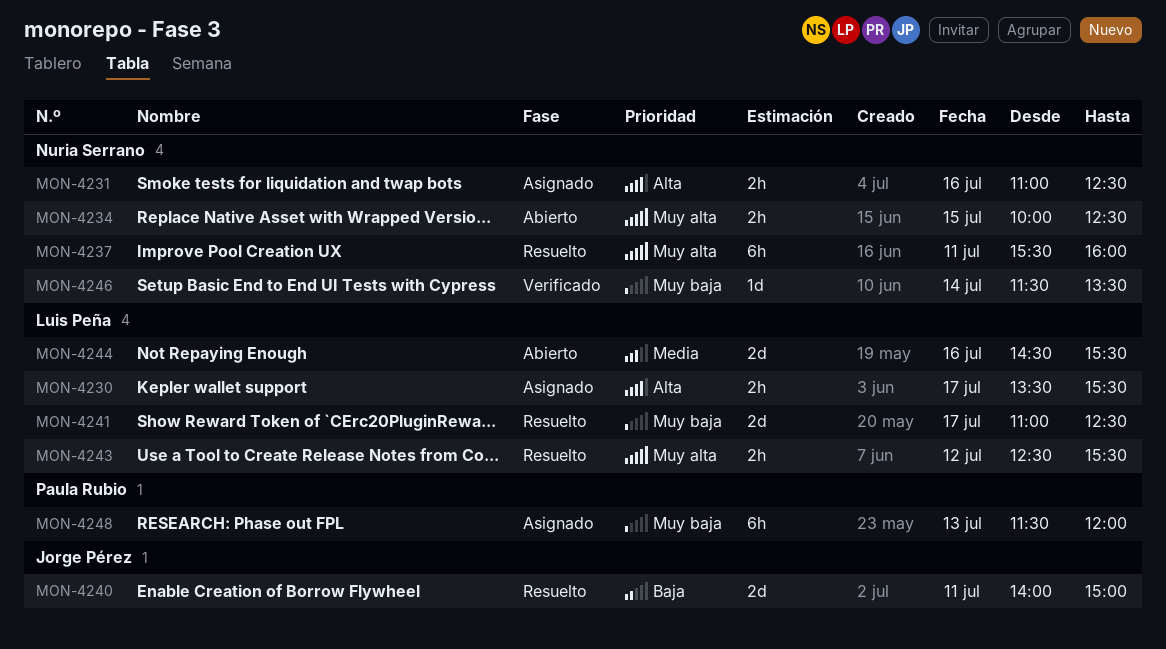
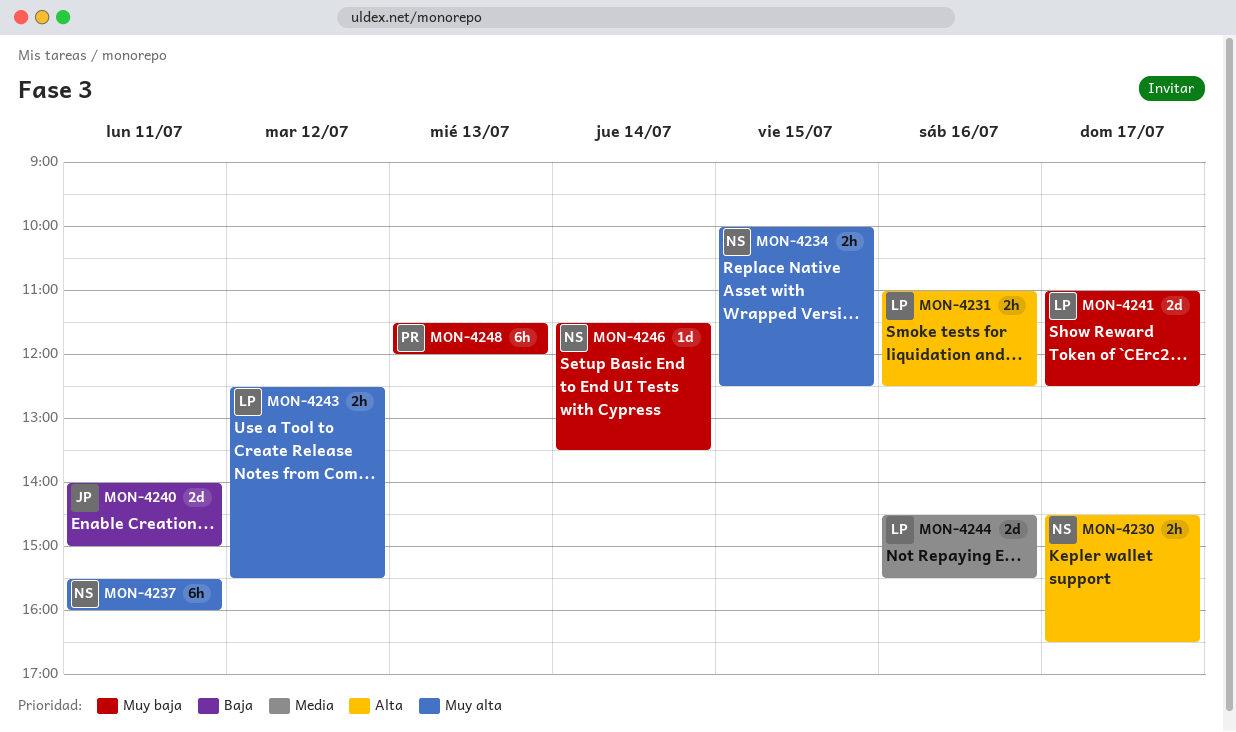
MON-4230, owner: Luis Peña -> Nuria Serrano
MON-4230, begins: 13:30 -> 14:30
MON-4230, ends: 15:30 -> 16:30
MON-4231, owner: Nuria Serrano -> Luis Peña

